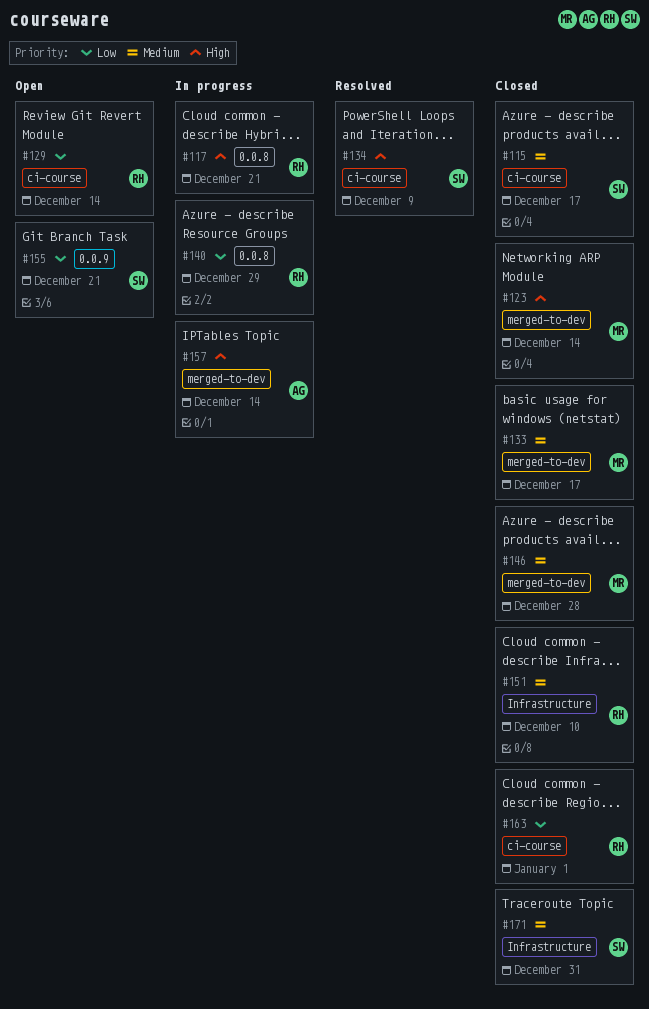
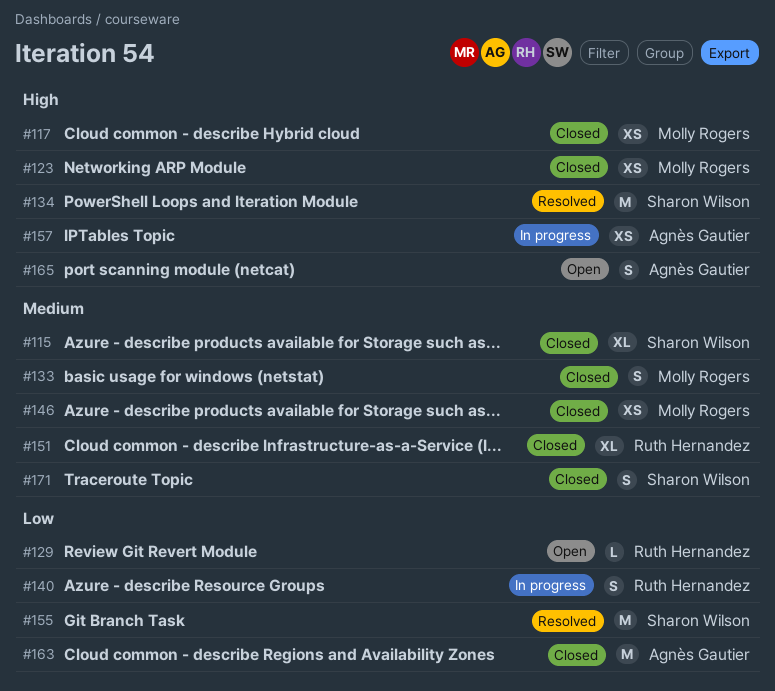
#117, status: In progress -> Closed
#117, owner: Ruth Hernandez -> Molly Rogers
#155, status: Open -> Resolved
#163, owner: Ruth Hernandez -> Agnès Gautier
#165: none -> present

